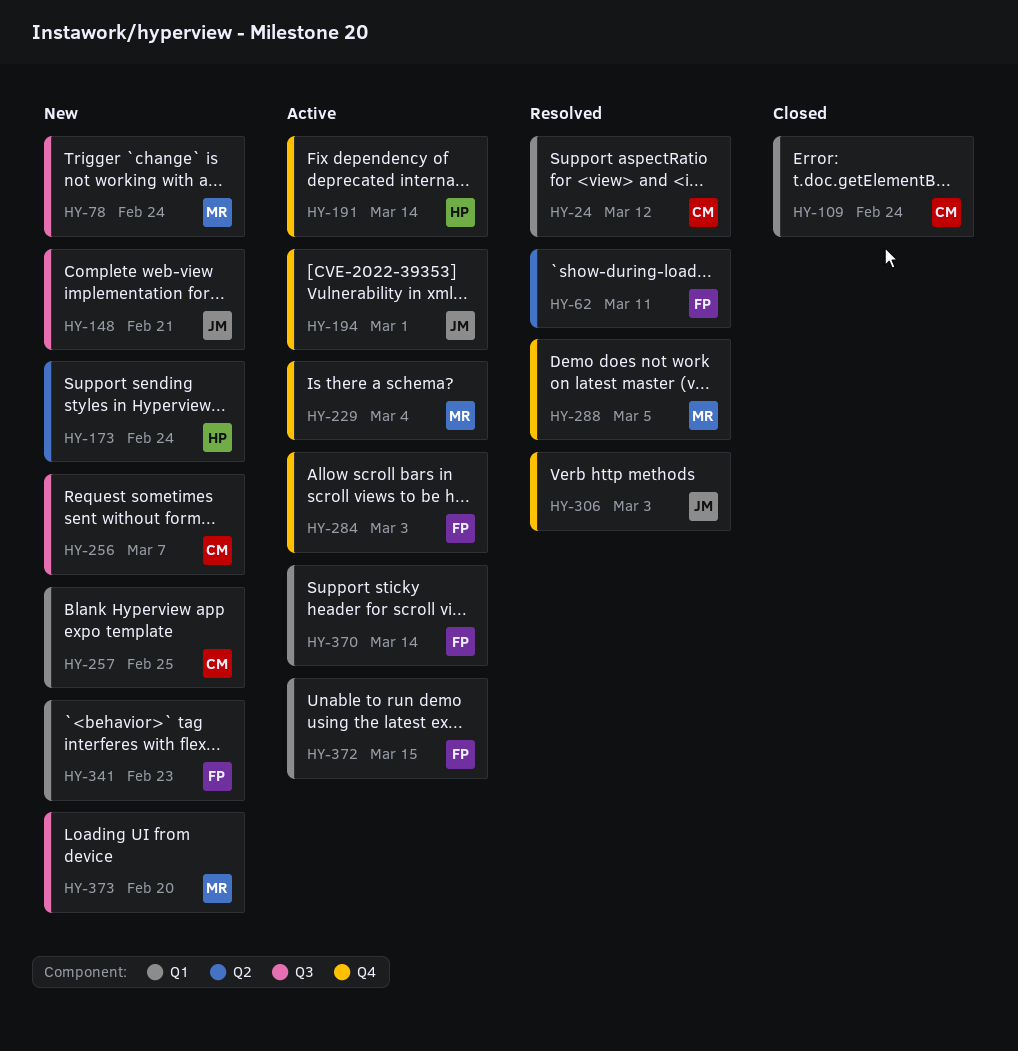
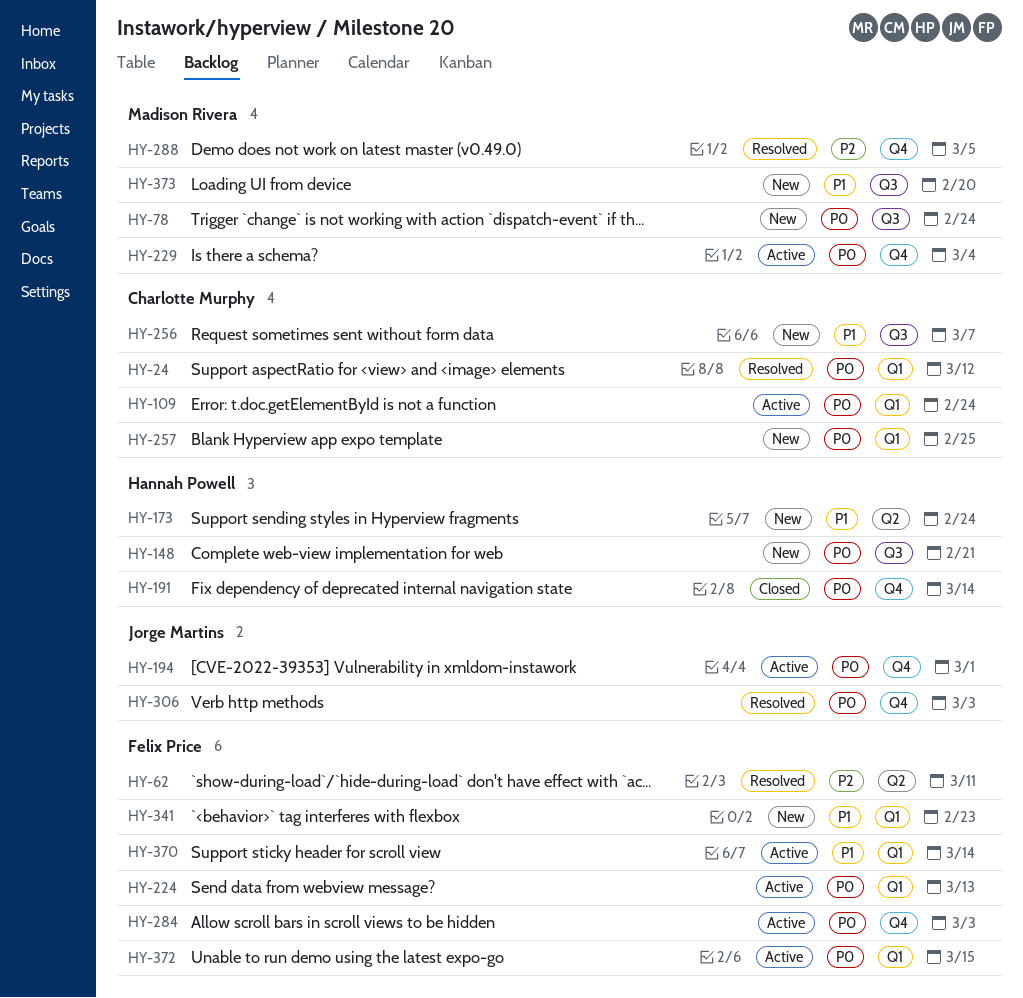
HY-109, status: Closed -> Active
HY-148, owner: Jorge Martins -> Hannah Powell
HY-191, status: Active -> Closed
HY-224: none -> present

